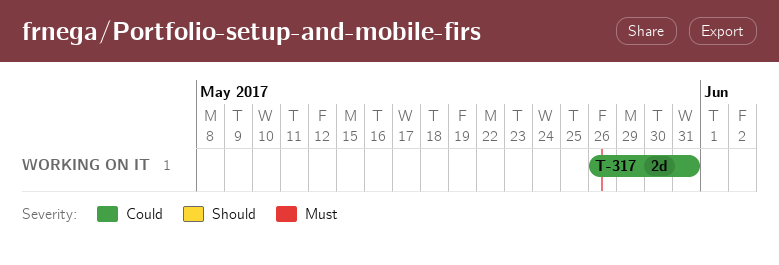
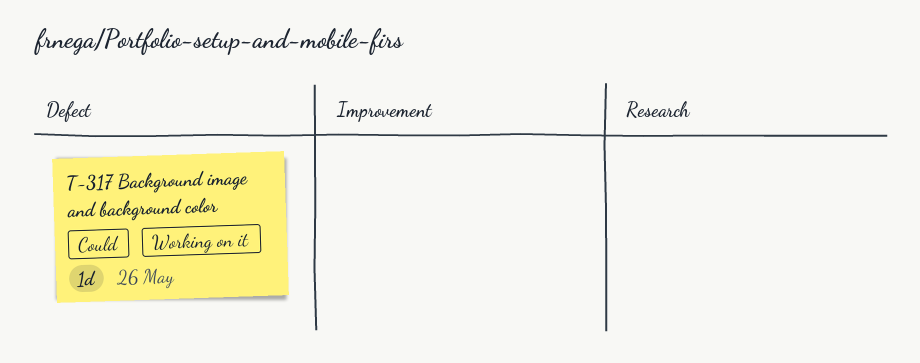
T-317, estimate: 2d -> 1d
T-317, due: May 31 -> May 26

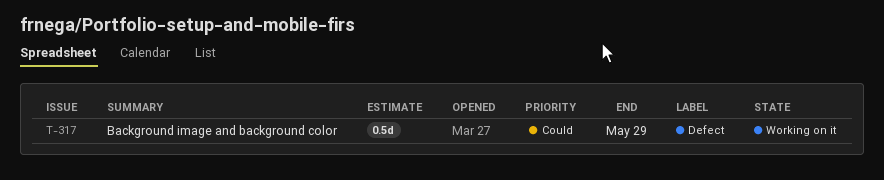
T-317, estimate: 1d -> 0.5d
T-317, due: May 26 -> May 29

